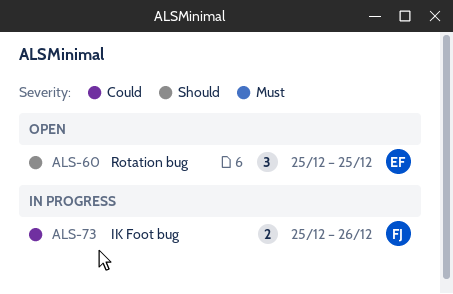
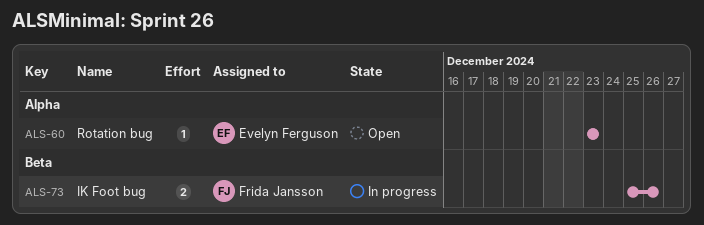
ALS-60, estimate: 3 -> 1
ALS-60, start: Dec 25 -> Dec 23
ALS-60, due: Dec 25 -> Dec 23

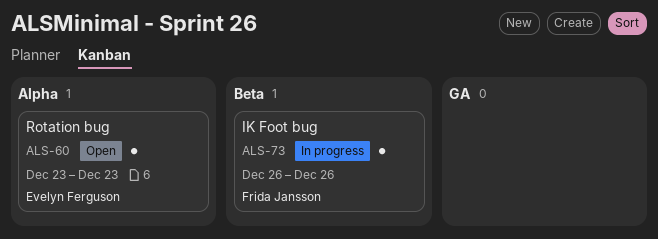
ALS-73, estimate: 2 -> 1
ALS-73, start: Dec 25 -> Dec 26

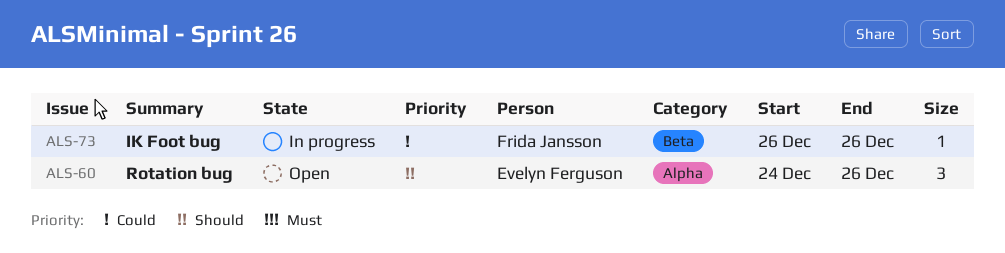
ALS-60, estimate: 1 -> 3
ALS-60, start: Dec 23 -> Dec 24
ALS-60, due: Dec 23 -> Dec 26

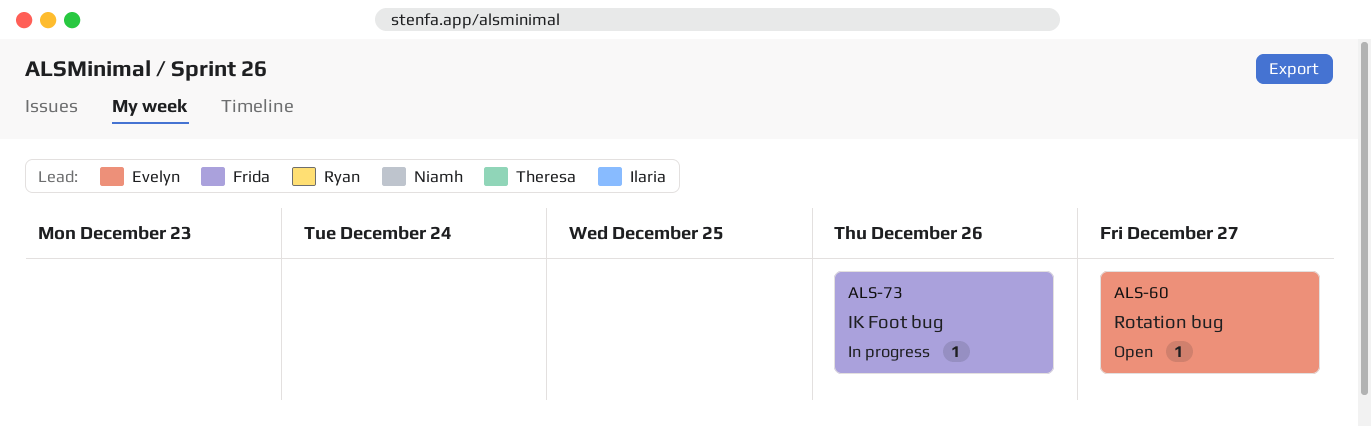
ALS-60, estimate: 3 -> 1
ALS-60, due: Dec 26 -> Dec 27

